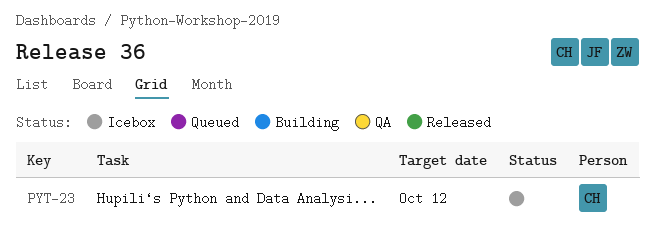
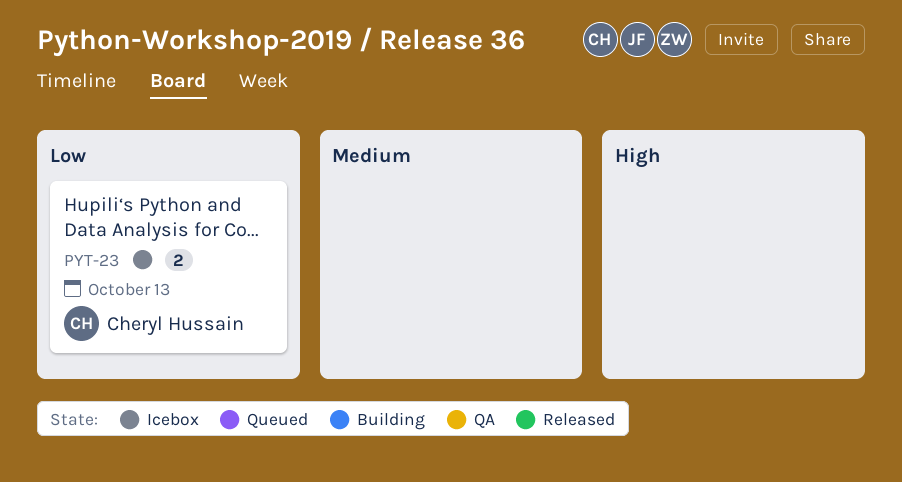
PYT-23, due: Oct 12 -> Oct 13

